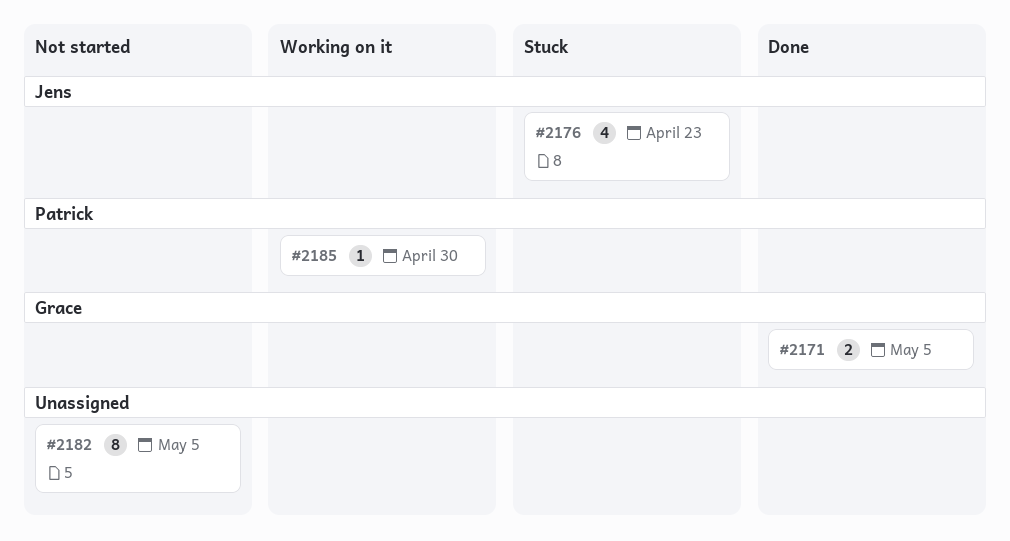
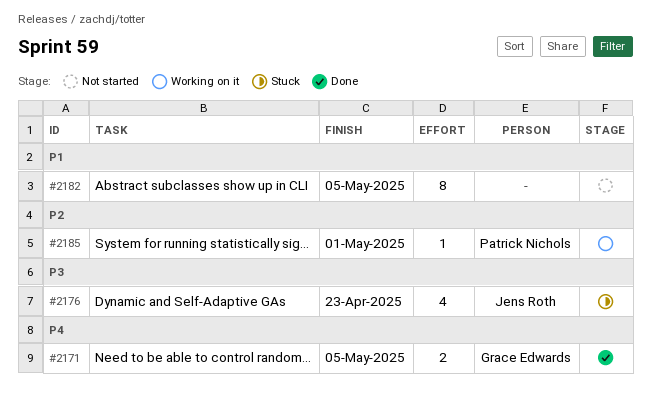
#2185, due: Apr 30 -> May 1

